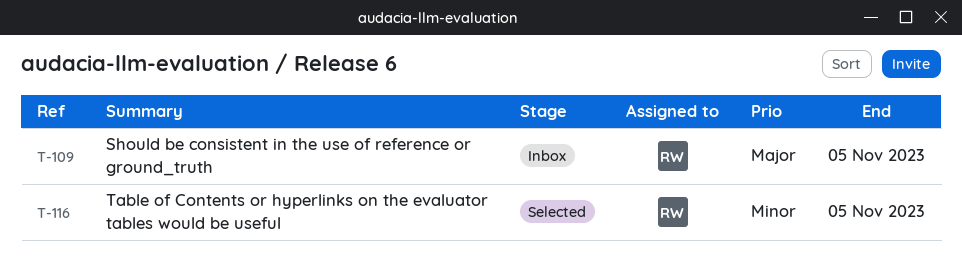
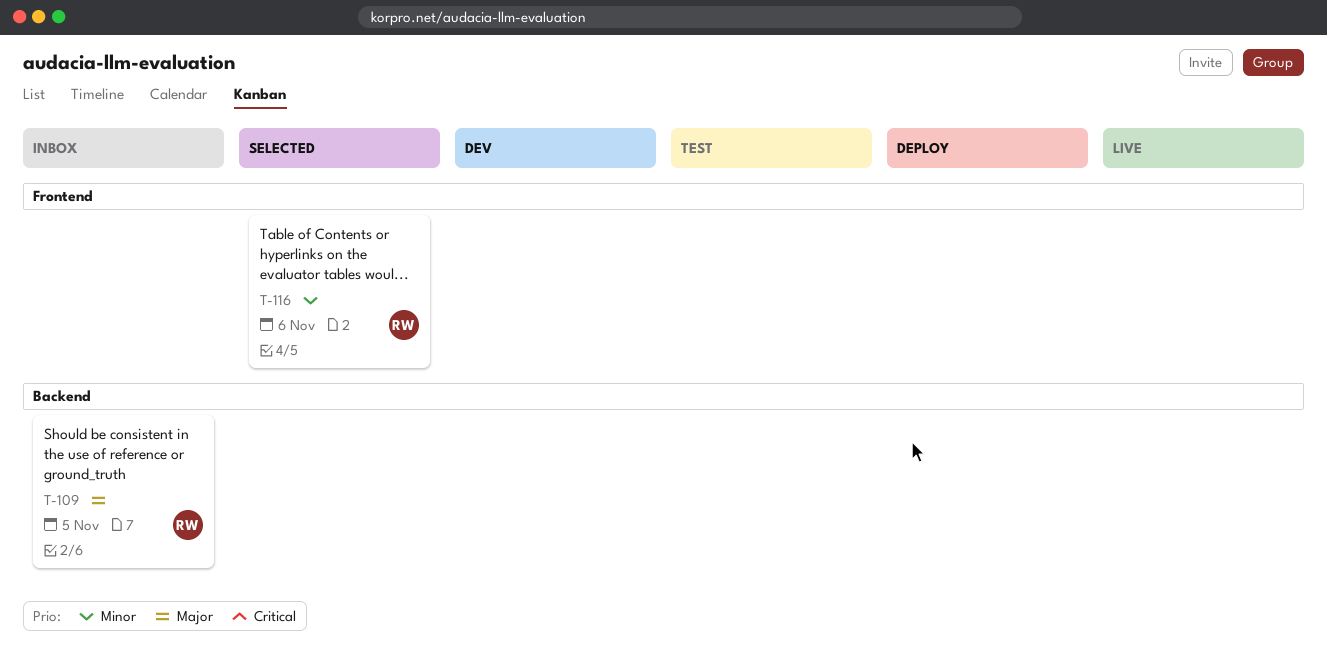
T-116, due: Nov 5 -> Nov 6

